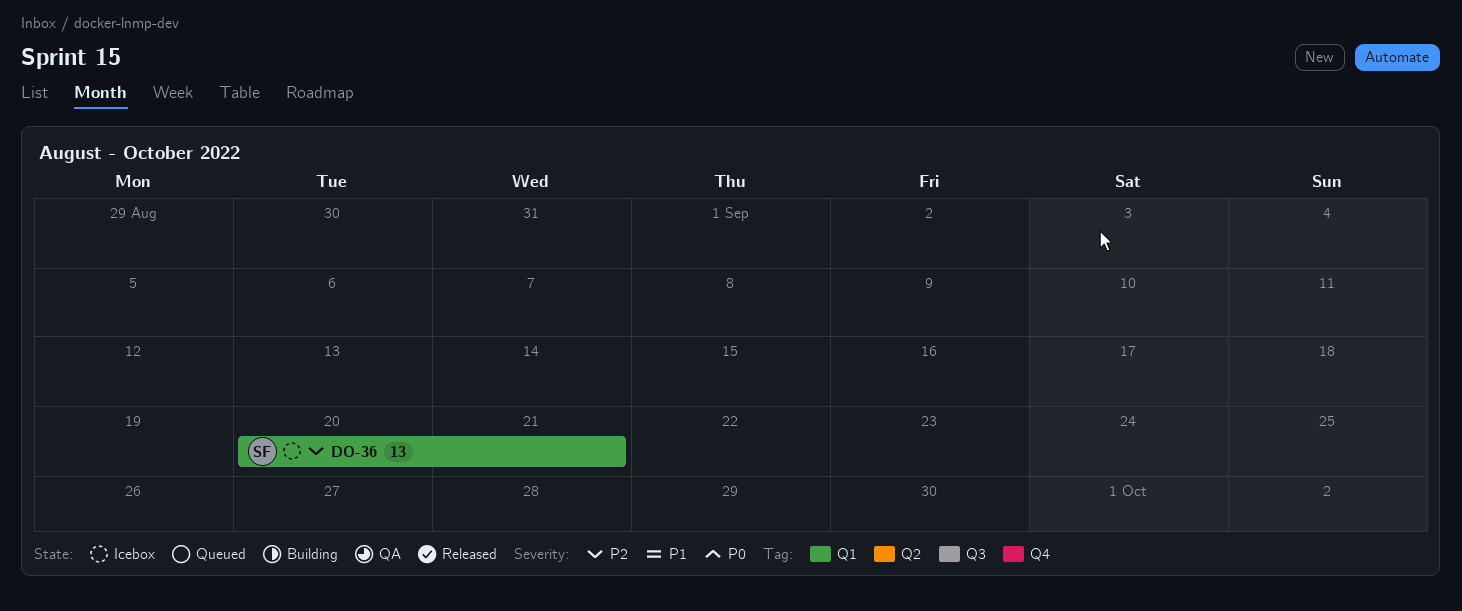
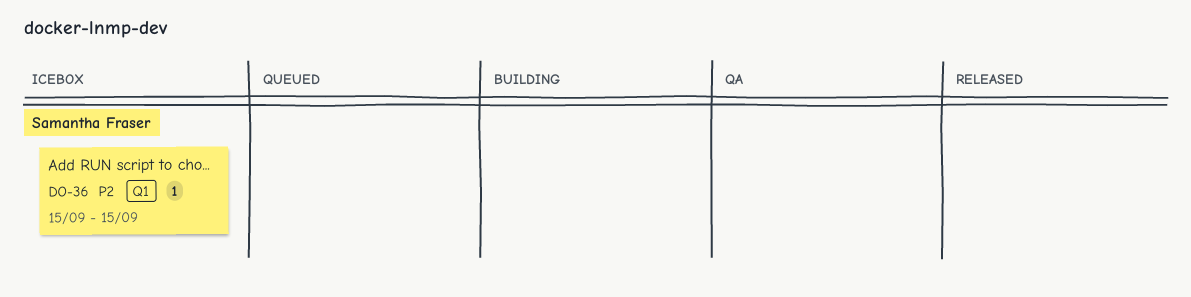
DO-36, estimate: 13 -> 1
DO-36, start: Sep 20 -> Sep 15
DO-36, due: Sep 21 -> Sep 15

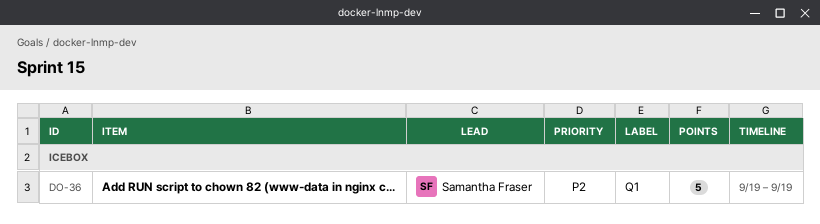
DO-36, estimate: 1 -> 5
DO-36, start: Sep 15 -> Sep 19
DO-36, due: Sep 15 -> Sep 19

